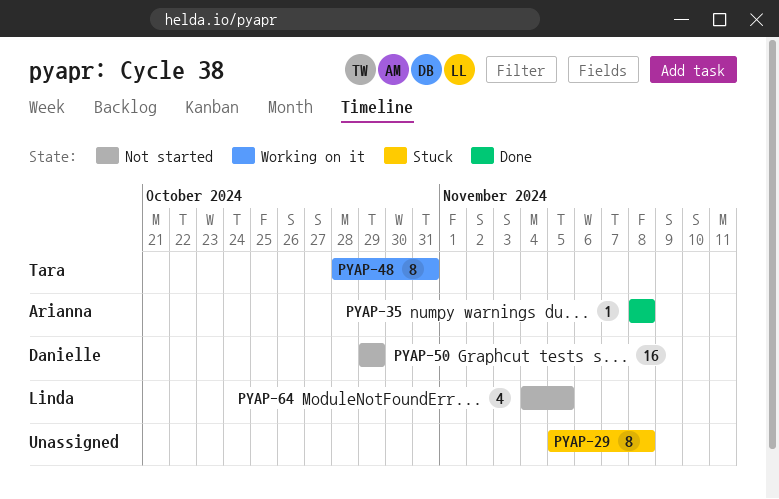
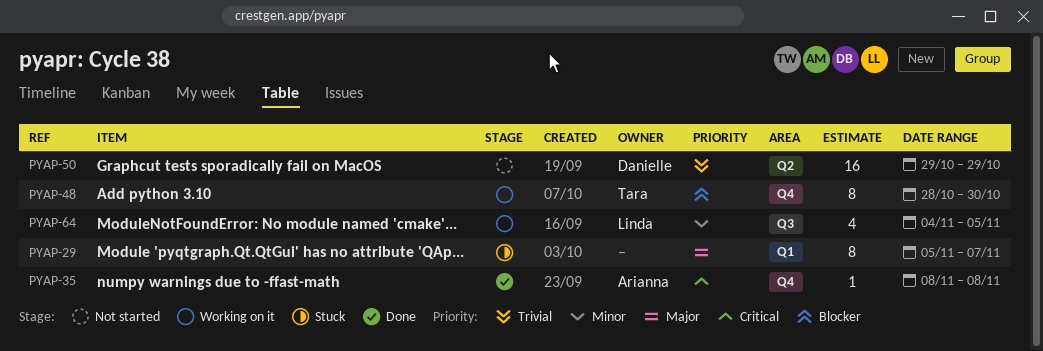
PYAP-29, due: Nov 8 -> Nov 7
PYAP-48, due: Oct 31 -> Oct 30
PYAP-64, status: Not started -> Working on it

